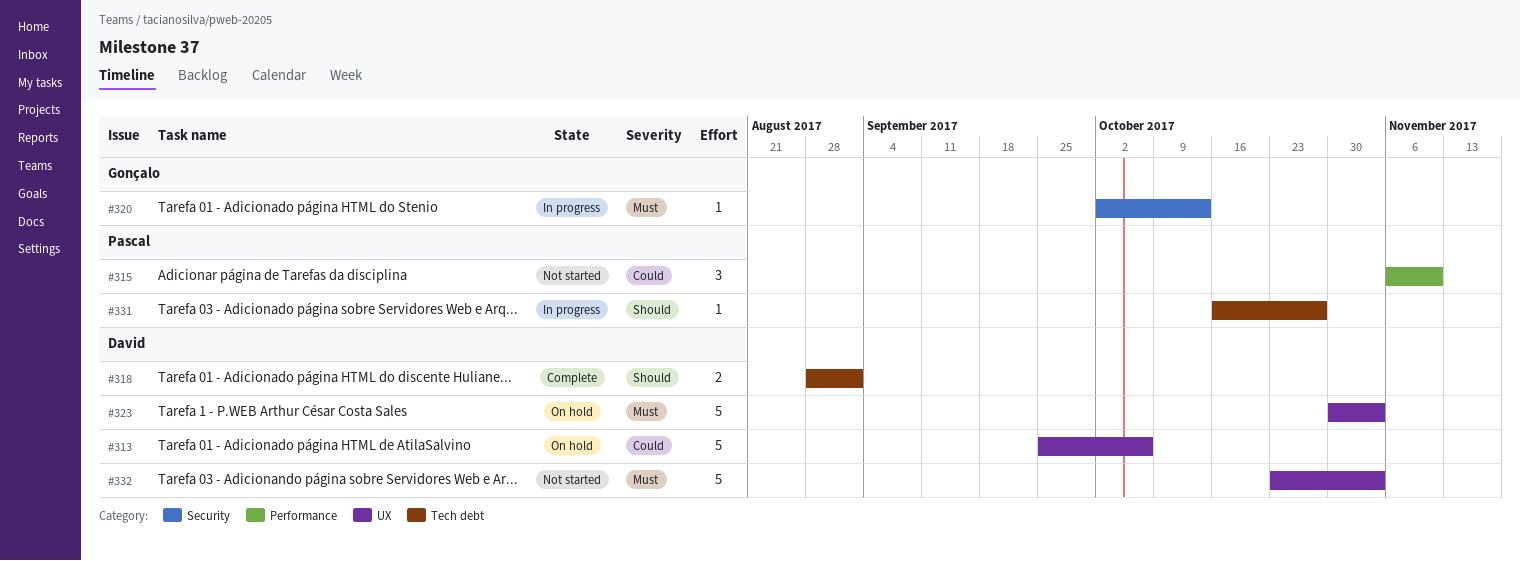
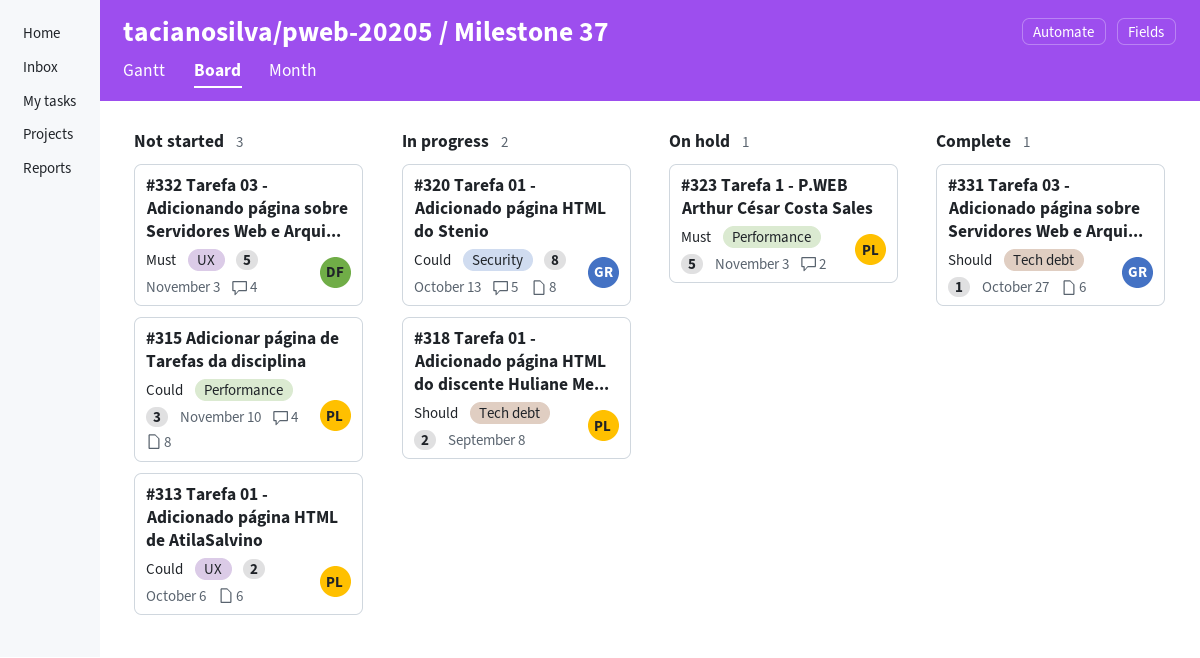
#313, status: On hold -> Not started
#313, owner: David -> Pascal
#313, estimate: 5 -> 2
#318, status: Complete -> In progress
#318, owner: David -> Pascal
#318, due: Sep 1 -> Sep 8
#320, priority: Must -> Could
#320, estimate: 1 -> 8
#323, owner: David -> Pascal
#323, label: UX -> Performance
#331, status: In progress -> Complete
#331, owner: Pascal -> Gonçalo

